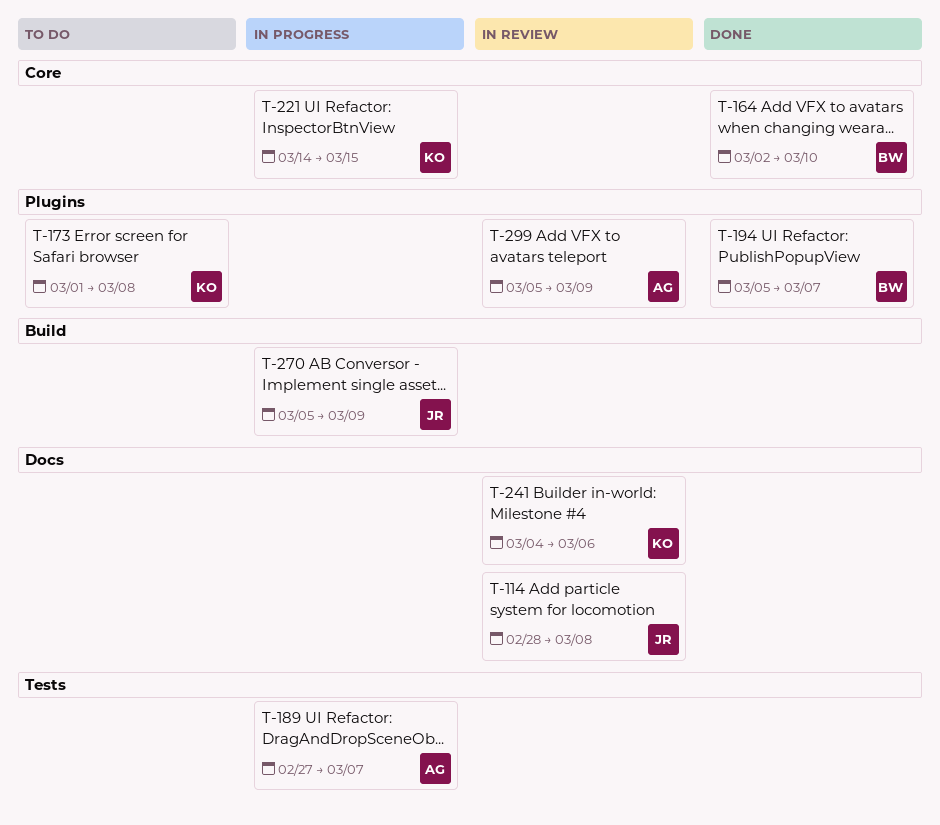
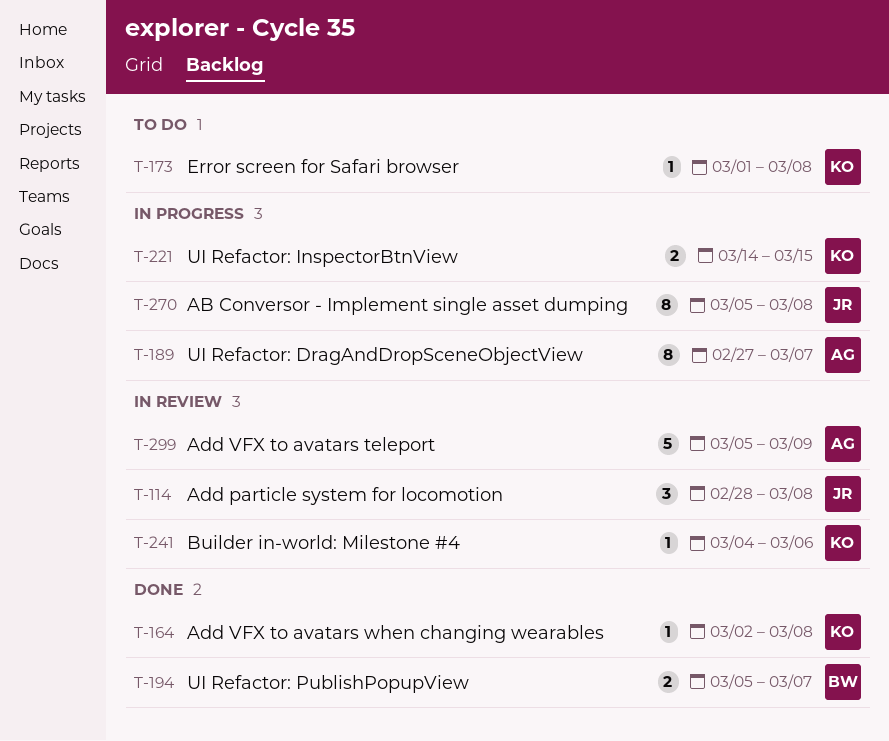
T-164, owner: BW -> KO
T-164, due: Mar 10 -> Mar 8
T-270, due: Mar 9 -> Mar 8

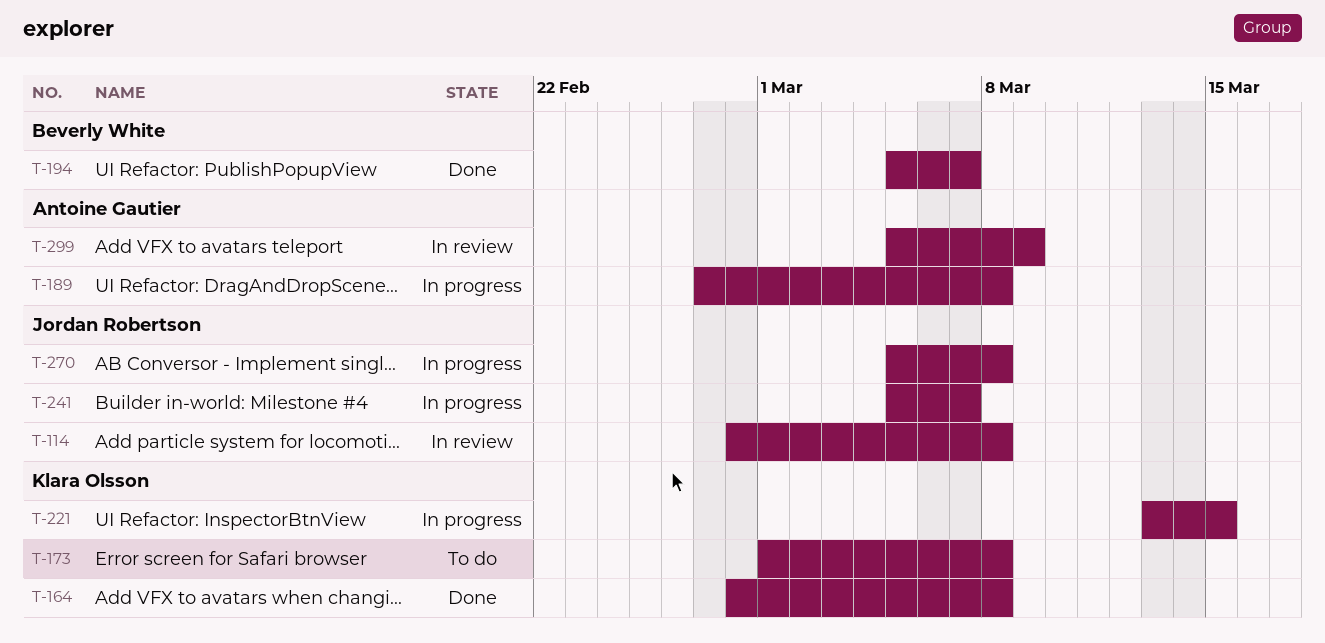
T-164, start: Mar 2 -> Feb 28
T-189, due: Mar 7 -> Mar 8
T-221, start: Mar 14 -> Mar 13
T-241, status: In review -> In progress
T-241, owner: Klara Olsson -> Jordan Robertson
T-241, start: Mar 4 -> Mar 5
T-241, due: Mar 6 -> Mar 7

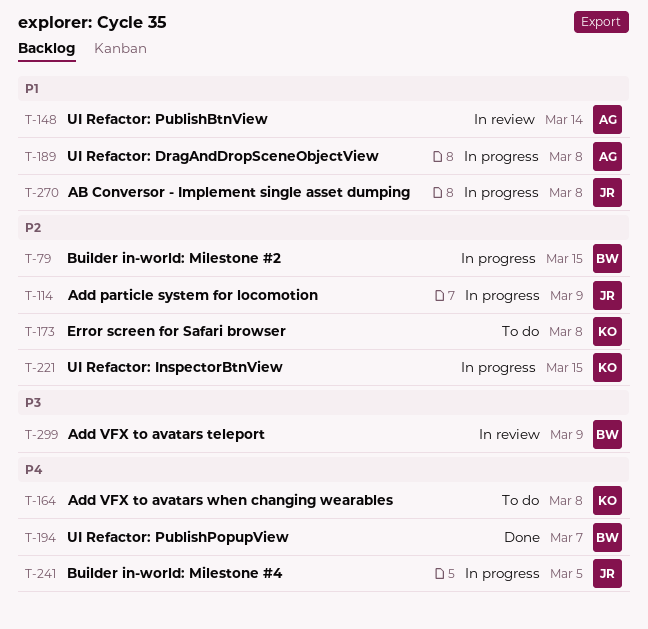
T-79: none -> present
T-114, status: In review -> In progress
T-114, due: Mar 8 -> Mar 9
T-148: none -> present
T-164, status: Done -> To do
T-241, due: Mar 7 -> Mar 5
T-299, owner: Antoine Gautier -> Beverly White

